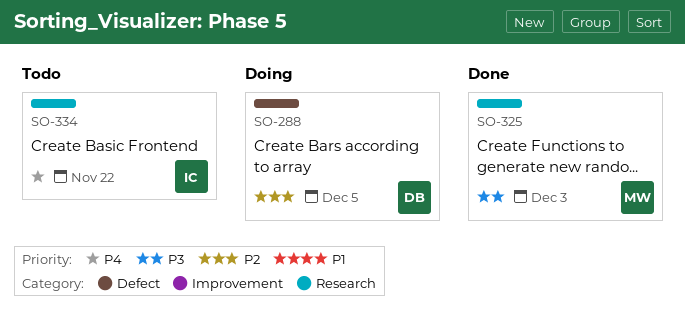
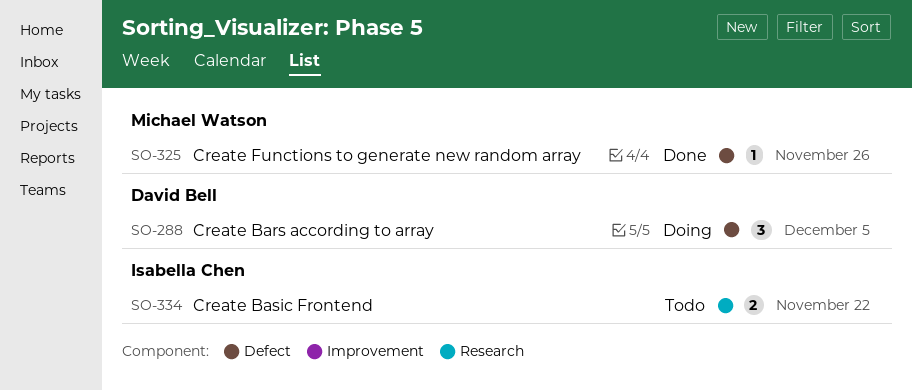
SO-325, label: Research -> Defect
SO-325, due: Dec 3 -> Nov 26

